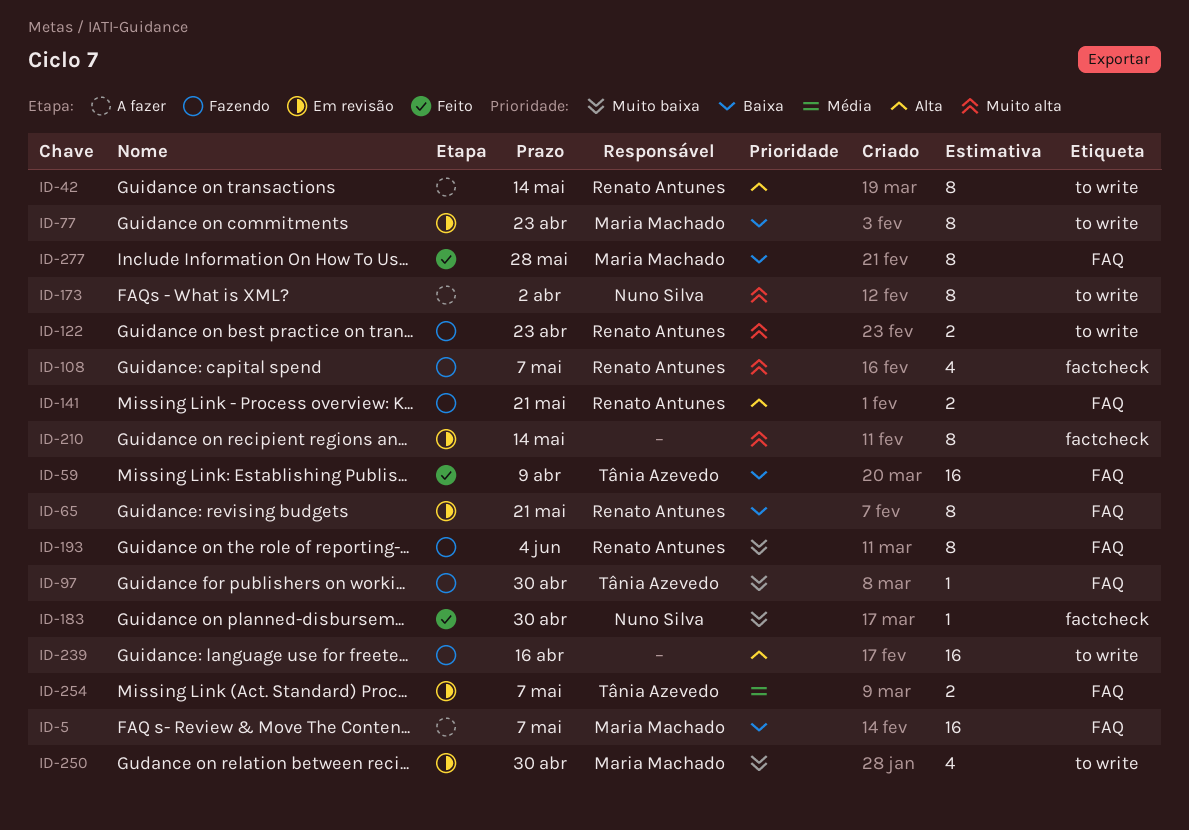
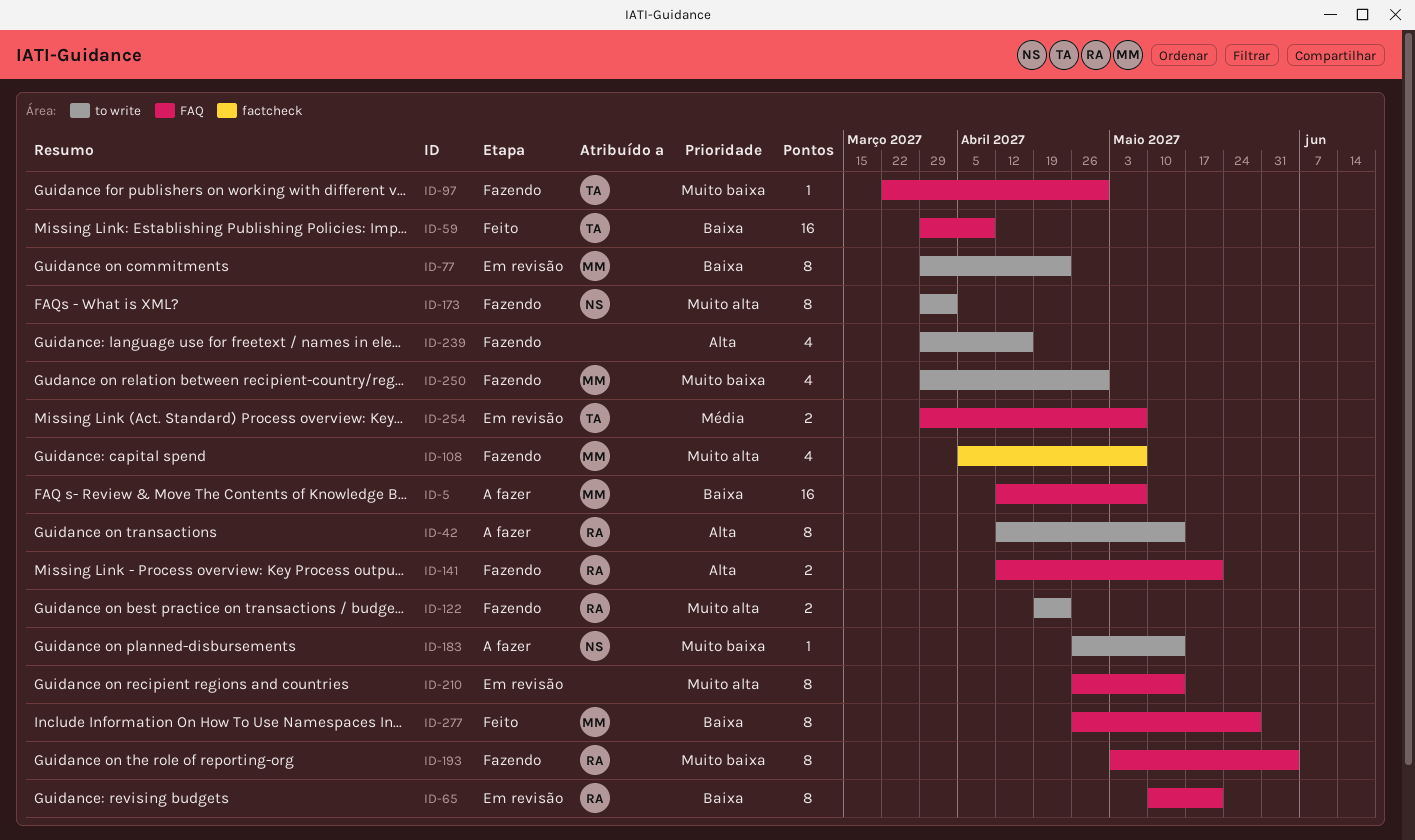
ID-108, owner: Renato Antunes -> Maria Machado
ID-173, status: A fazer -> Fazendo
ID-183, status: Feito -> A fazer
ID-183, label: factcheck -> to write
ID-183, due: Apr 30 -> May 14
ID-210, label: factcheck -> FAQ
ID-239, estimate: 16 -> 4
ID-250, status: Em revisão -> Fazendo

